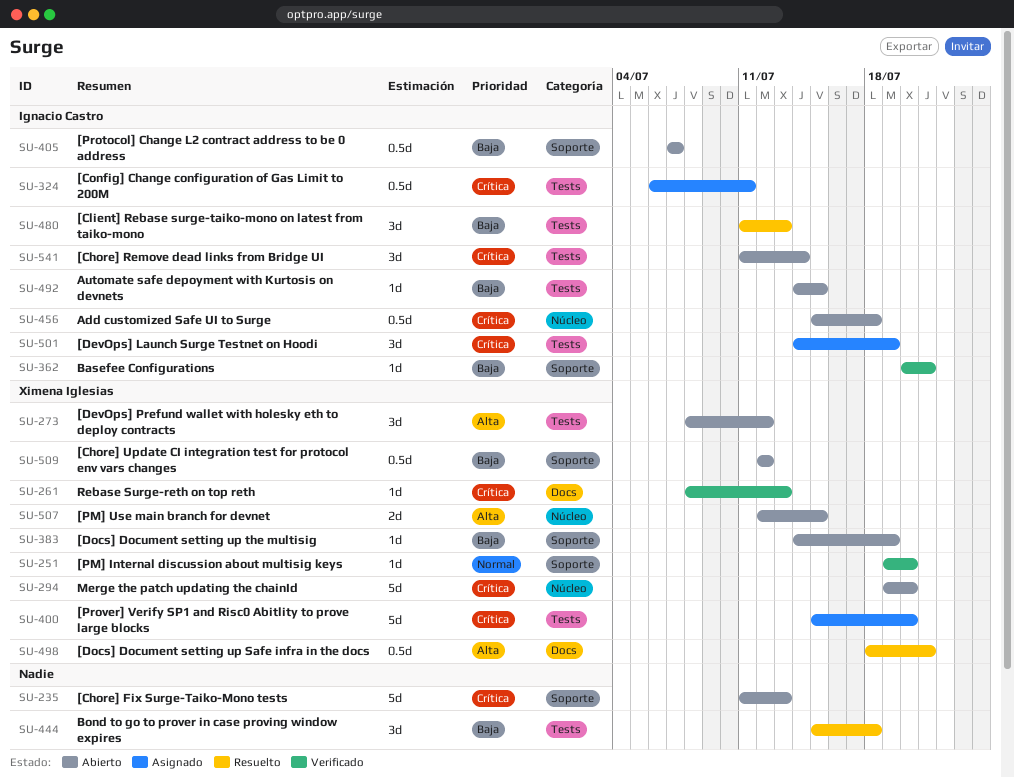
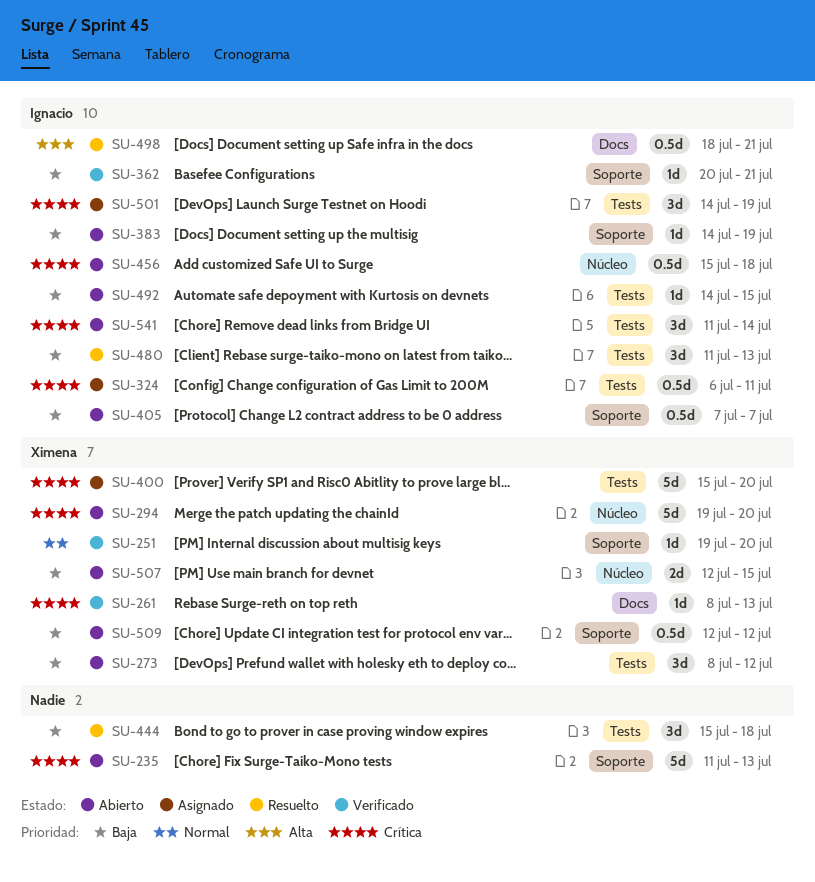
SU-273, priority: Alta -> Baja
SU-383, owner: Ximena Iglesias -> Ignacio Castro
SU-498, owner: Ximena Iglesias -> Ignacio Castro
SU-507, priority: Alta -> Baja

